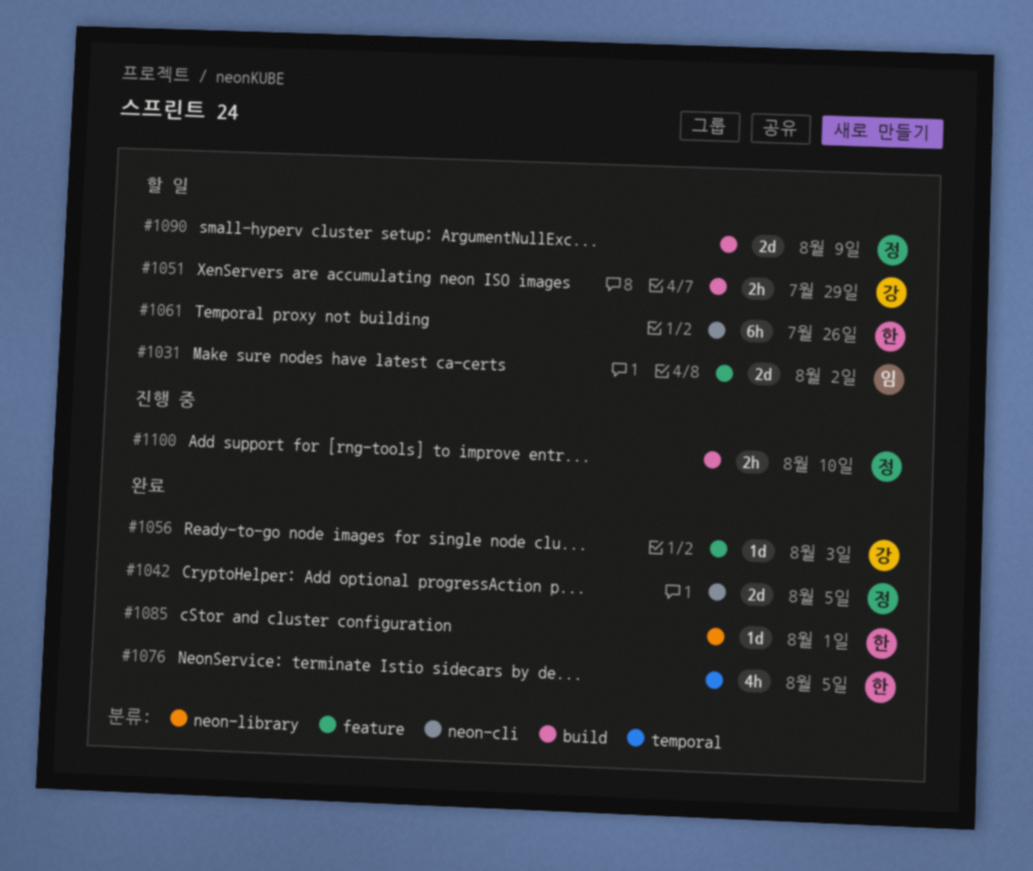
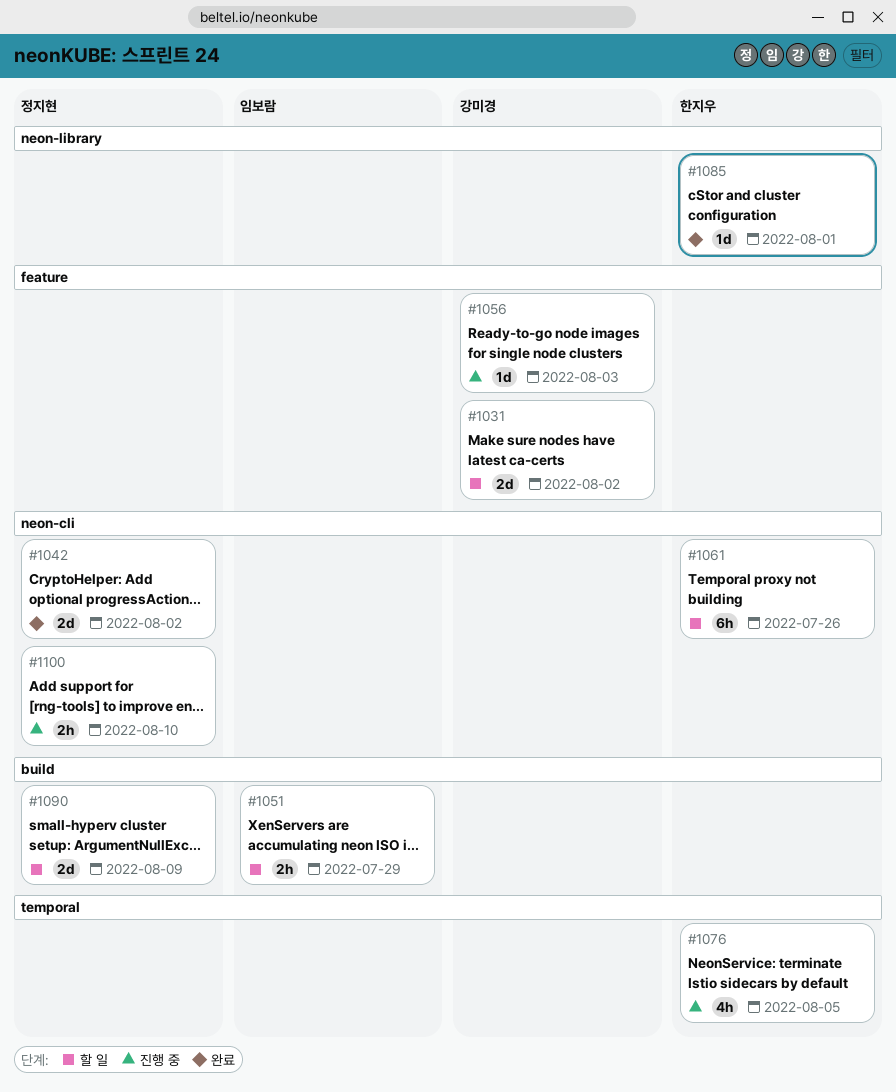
#1031, owner: 임보람 -> 강미경
#1042, due: Aug 5 -> Aug 2
#1051, owner: 강미경 -> 임보람
#1056, status: 완료 -> 진행 중
#1076, status: 완료 -> 진행 중
#1100, label: build -> neon-cli

